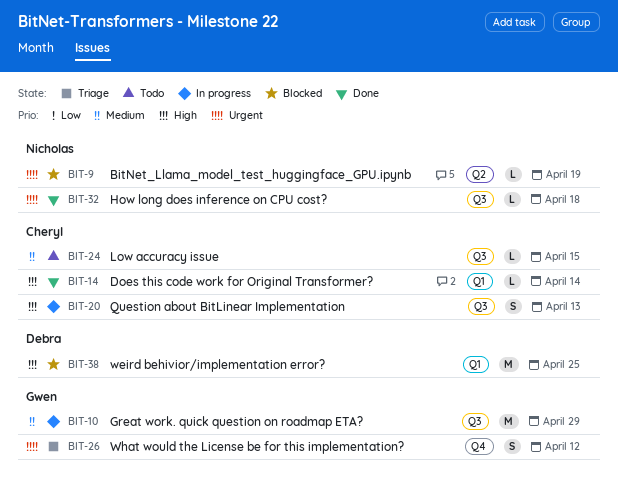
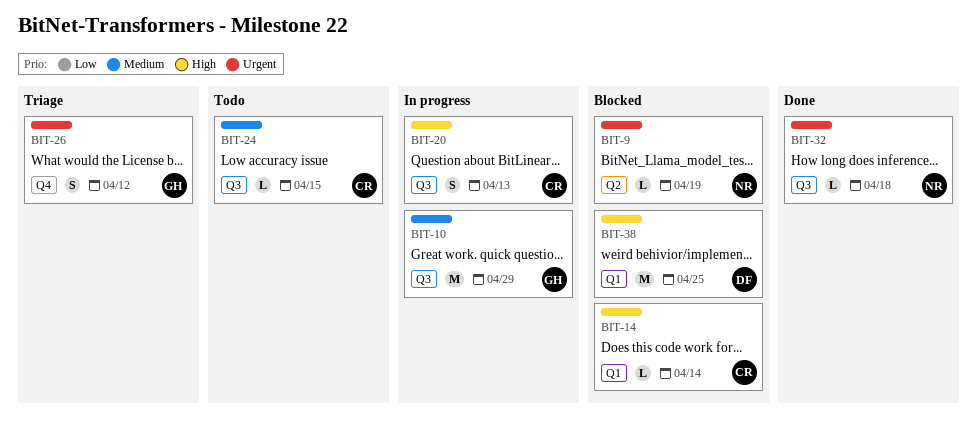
BIT-14, status: Done -> Blocked

